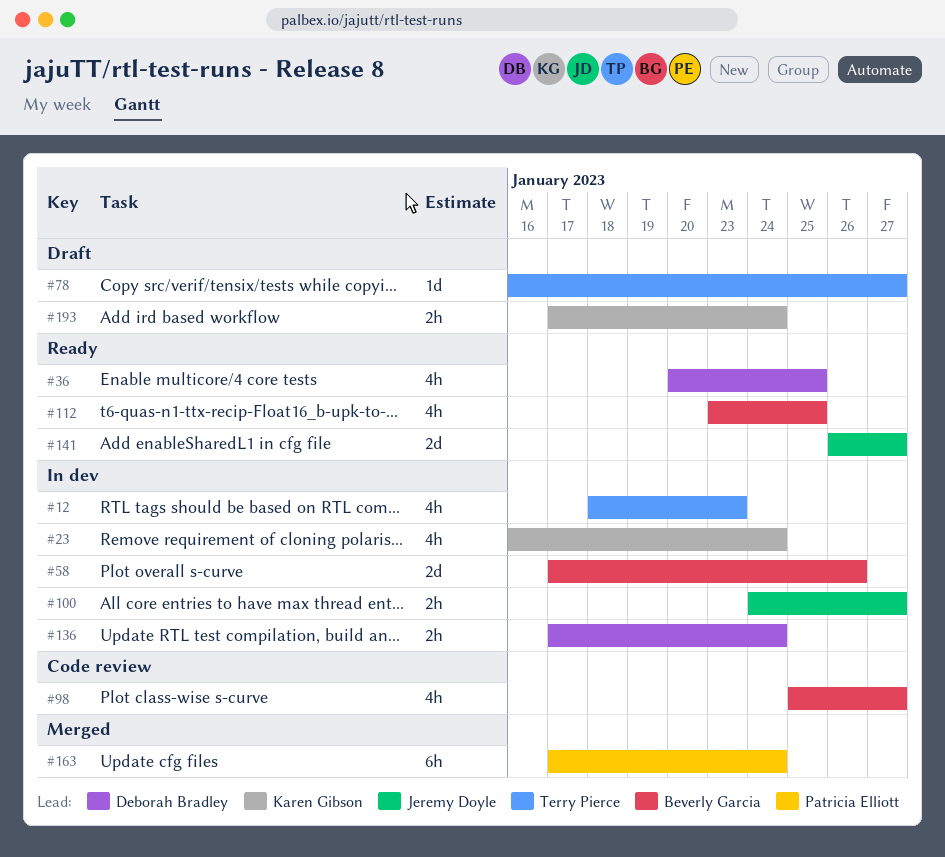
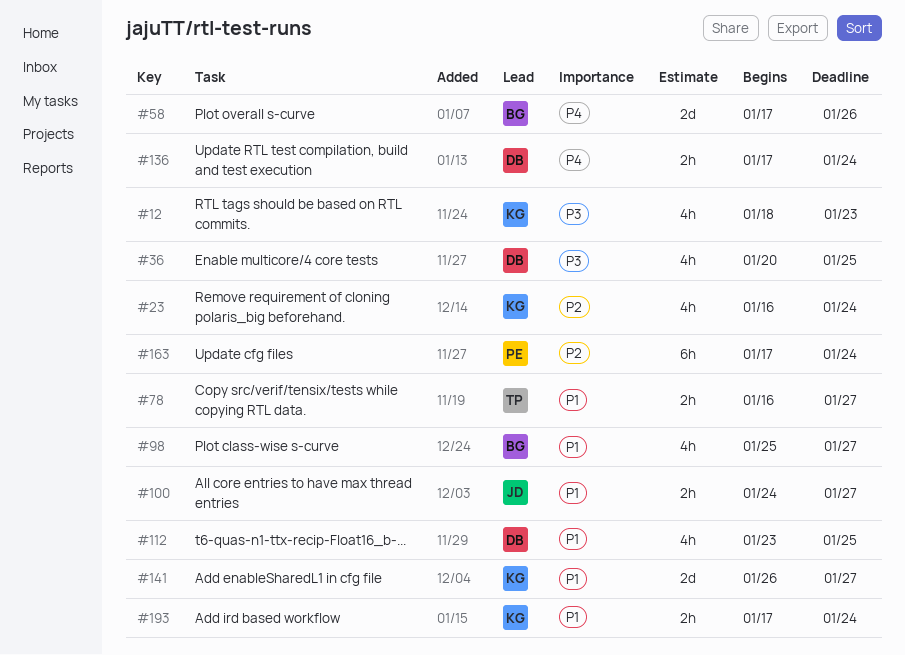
#12, owner: Terry Pierce -> Karen Gibson
#78, estimate: 1d -> 2h
#112, owner: Beverly Garcia -> Deborah Bradley
#141, owner: Jeremy Doyle -> Karen Gibson

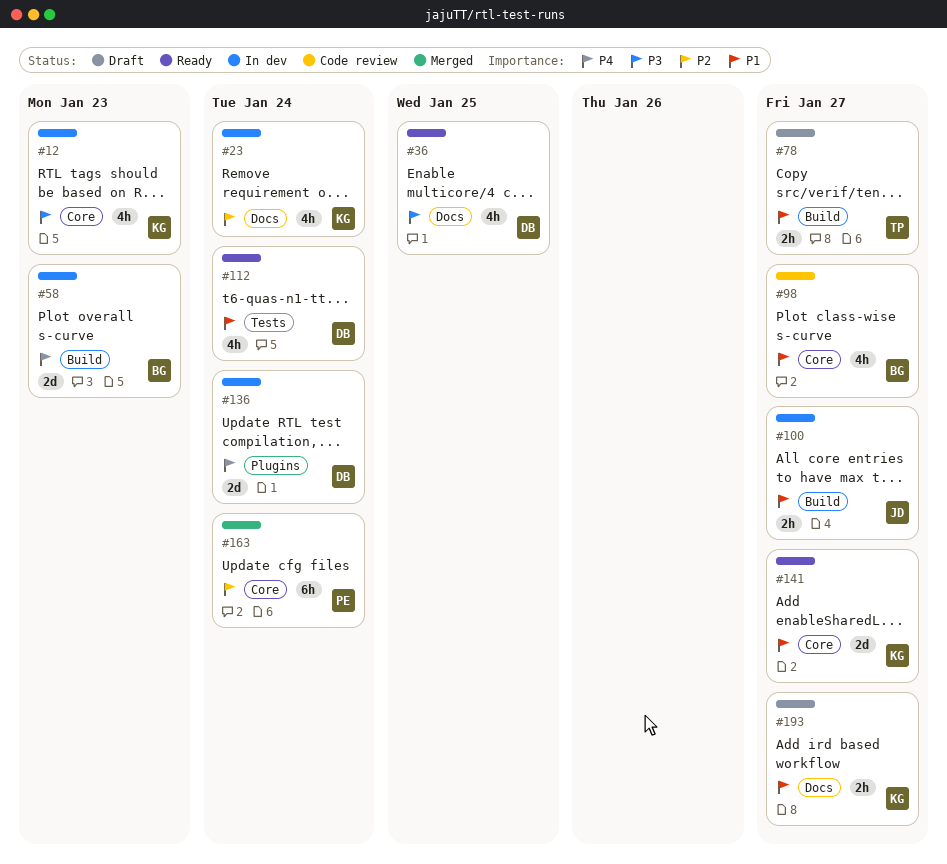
#58, due: Jan 26 -> Jan 23
#112, due: Jan 25 -> Jan 24
#136, estimate: 2h -> 2d
#193, due: Jan 24 -> Jan 27

